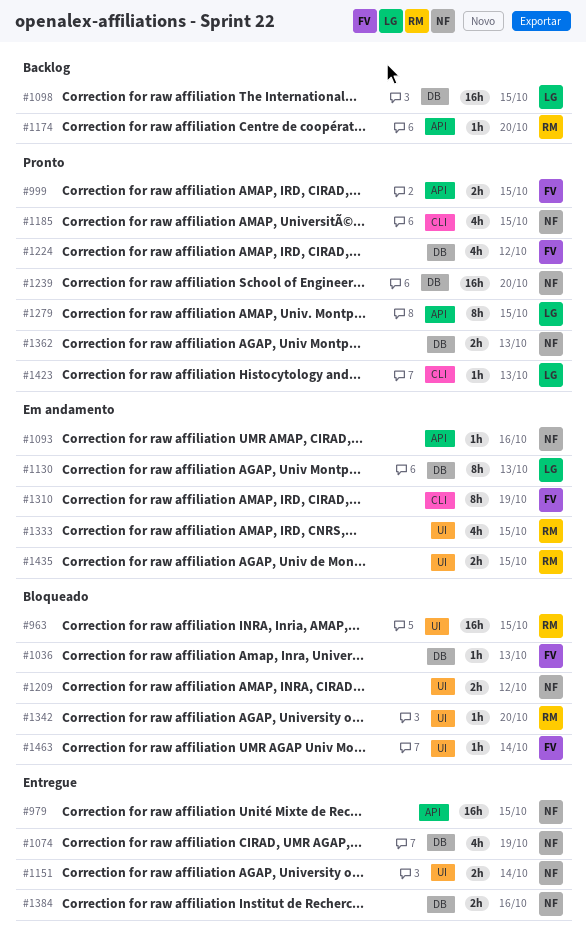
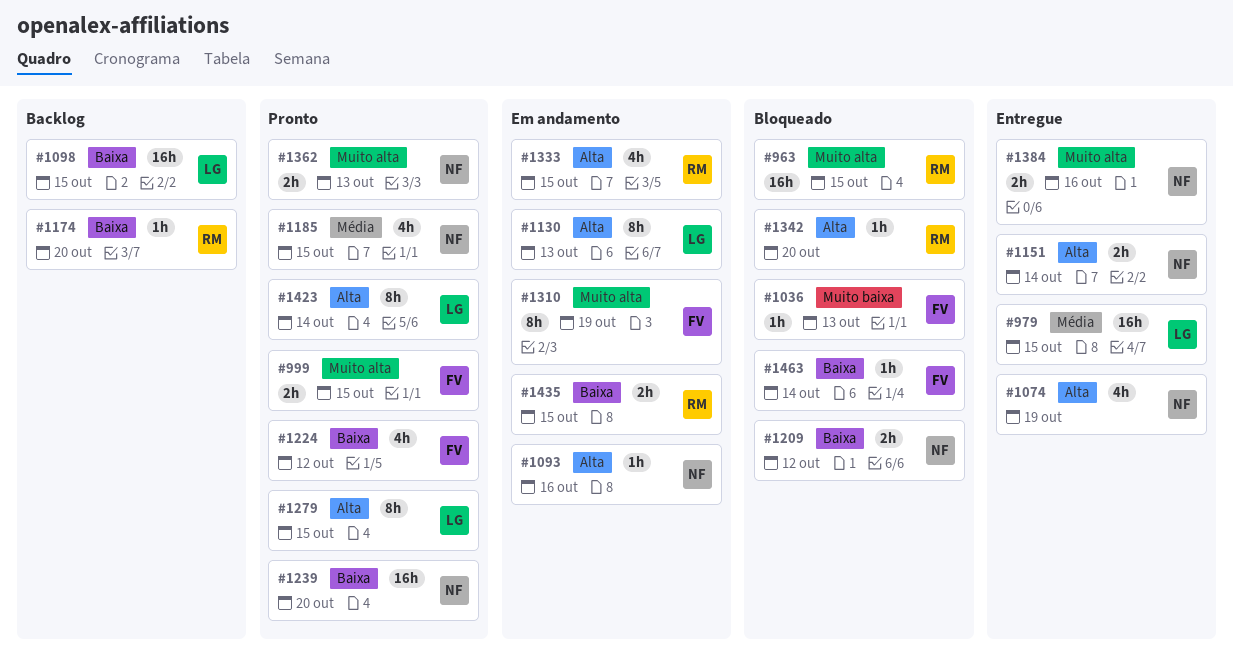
#979, owner: NF -> LG
#1423, estimate: 1h -> 8h
#1423, due: Oct 13 -> Oct 14

